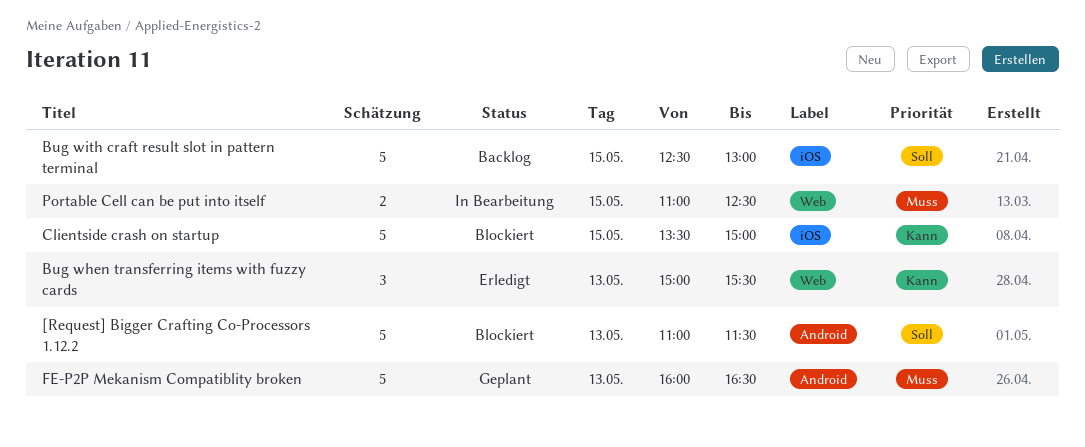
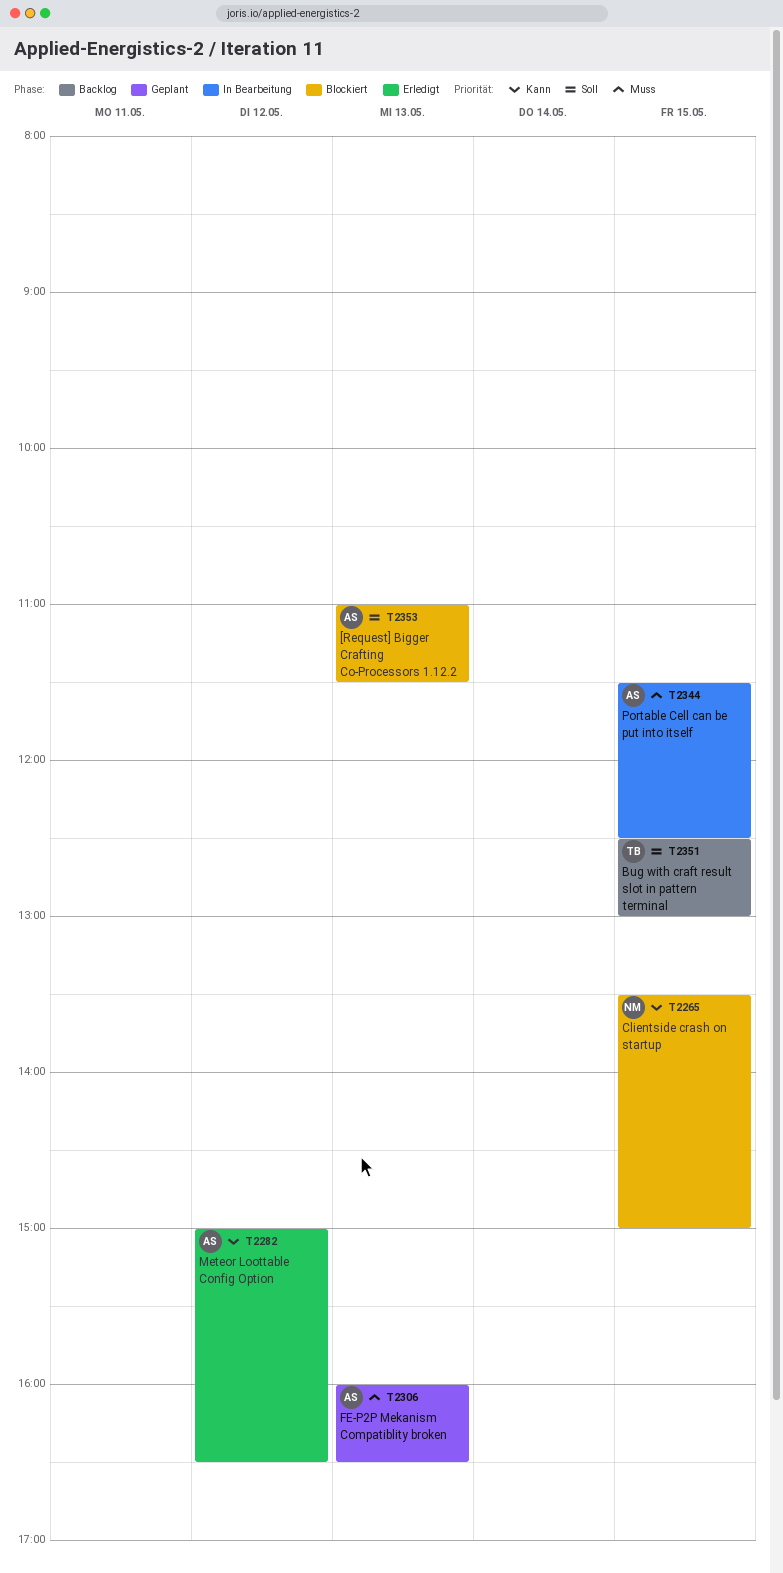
Bug when transferring items with fuzzy cards: present -> none
Meteor Loottable Config Option: none -> present
Portable Cell can be put into itself, begins: 11:00 -> 11:30

